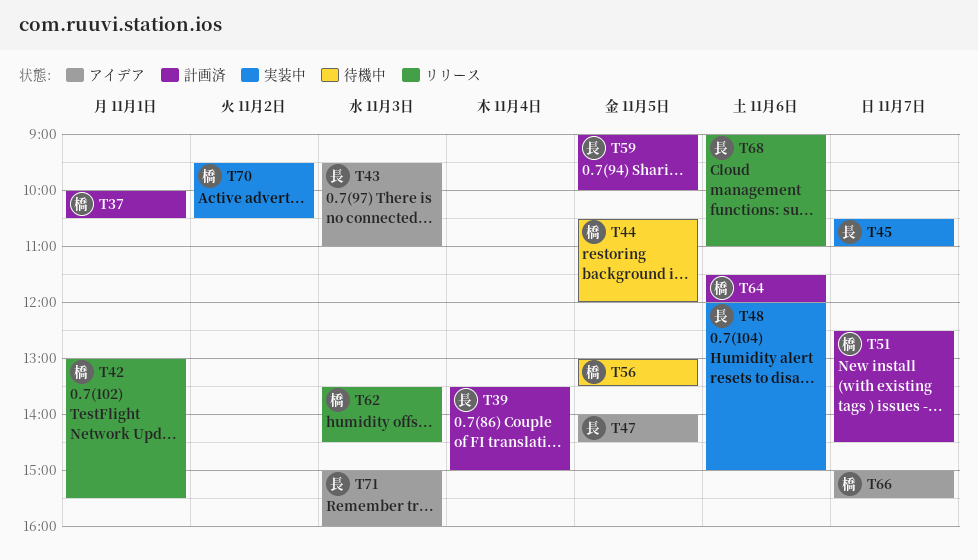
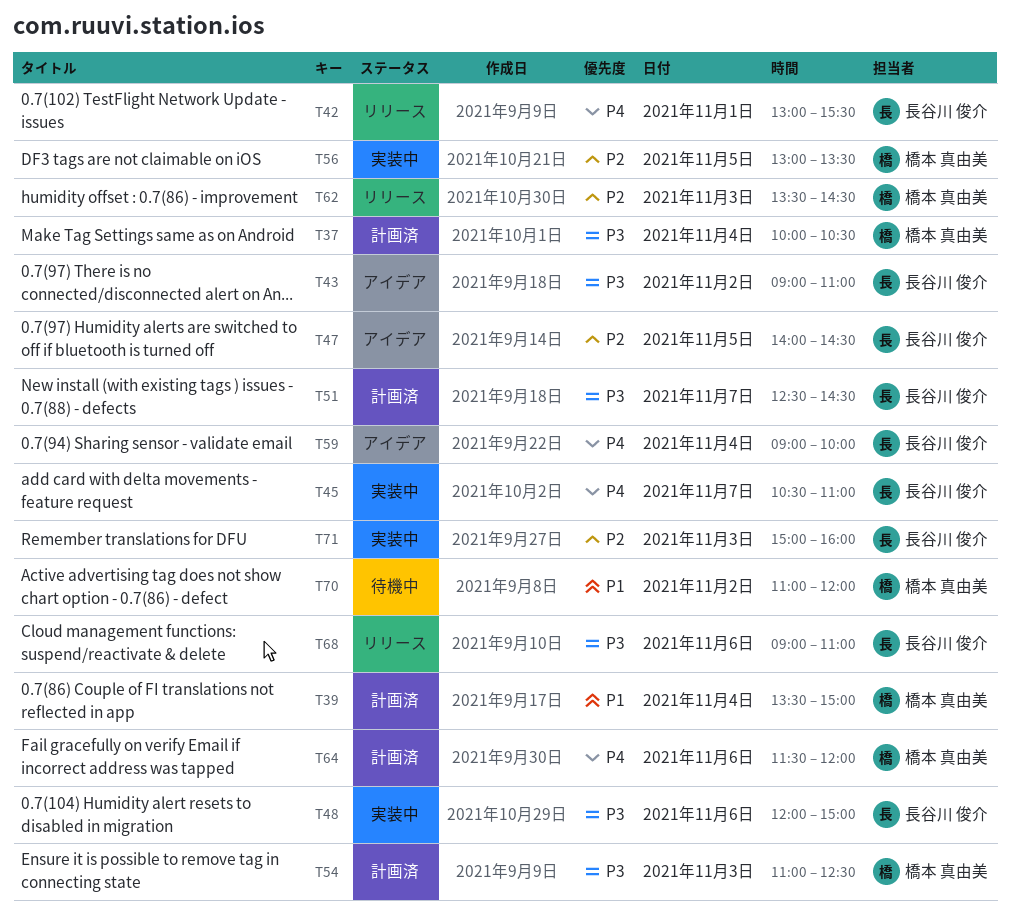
T37, day: Nov 1 -> Nov 4
T39, owner: 長谷川 俊介 -> 橋本 真由美
T42, owner: 橋本 真由美 -> 長谷川 俊介
T43, day: Nov 3 -> Nov 2
T43, begins: 09:30 -> 09:00
T44: present -> none
T51, owner: 橋本 真由美 -> 長谷川 俊介
T54: none -> present
T56, status: 待機中 -> 実装中
T59, status: 計画済 -> アイデア
T59, day: Nov 5 -> Nov 4
T66: present -> none
T70, status: 実装中 -> 待機中
T70, begins: 09:30 -> 11:00
T70, ends: 10:30 -> 12:00
T71, status: アイデア -> 実装中

